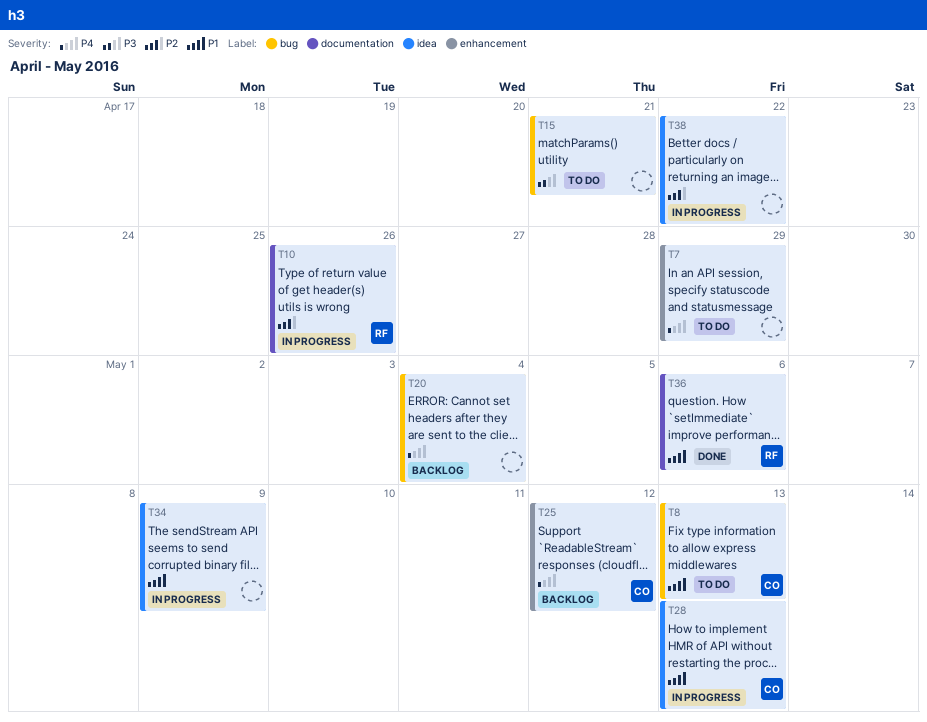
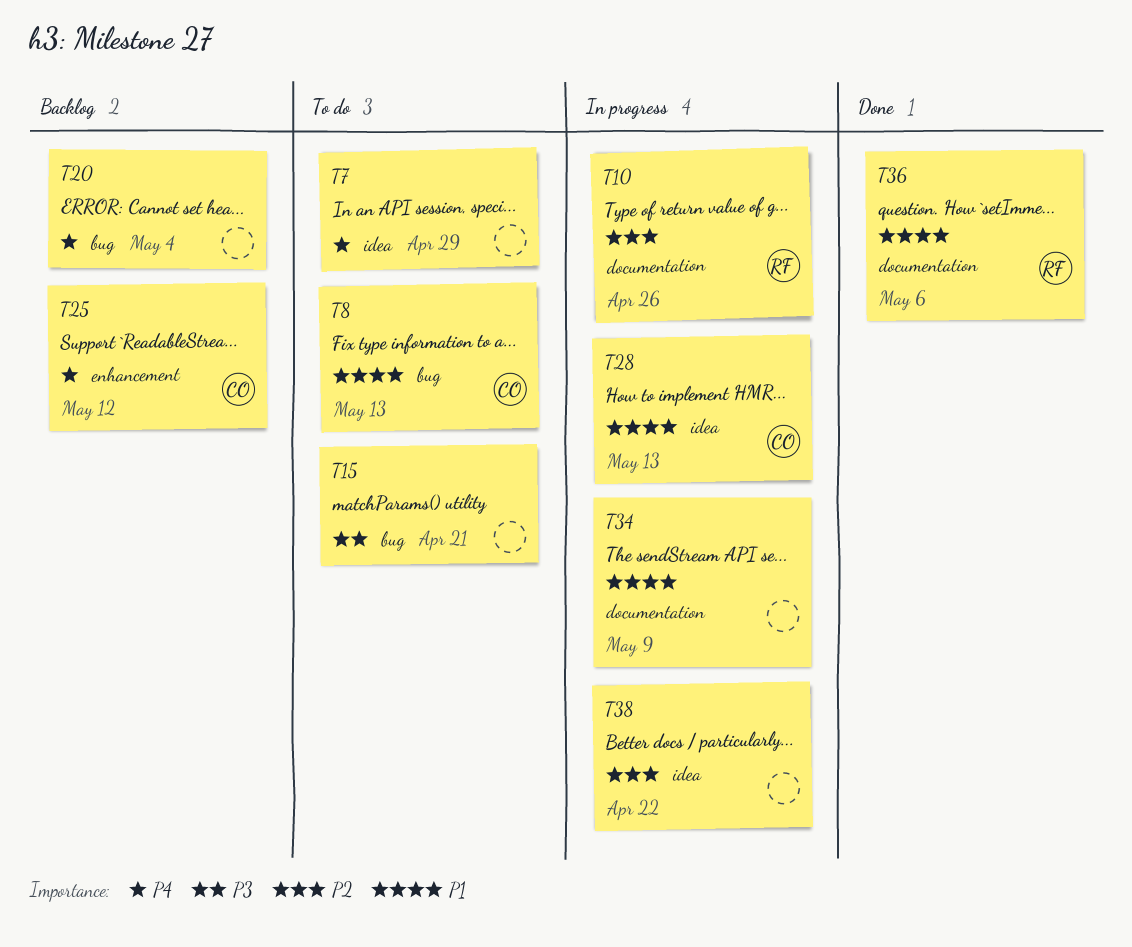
T7, label: enhancement -> idea
T34, label: idea -> documentation

